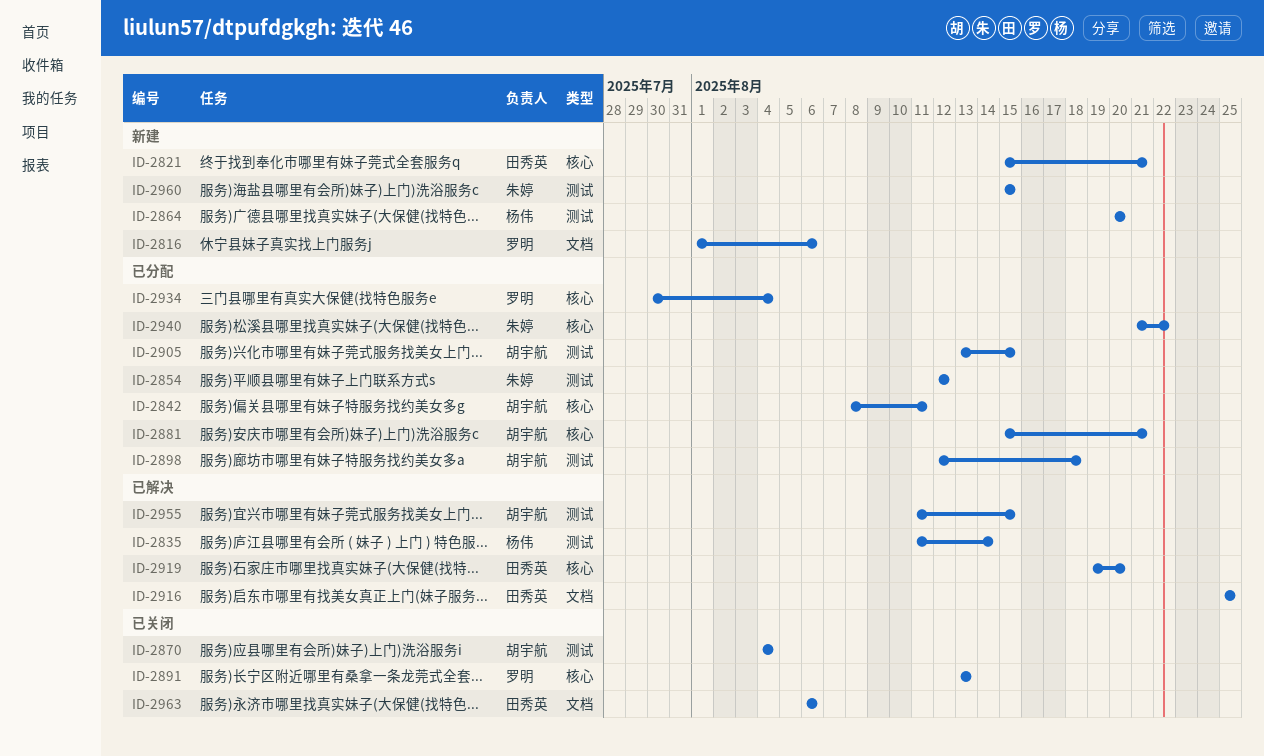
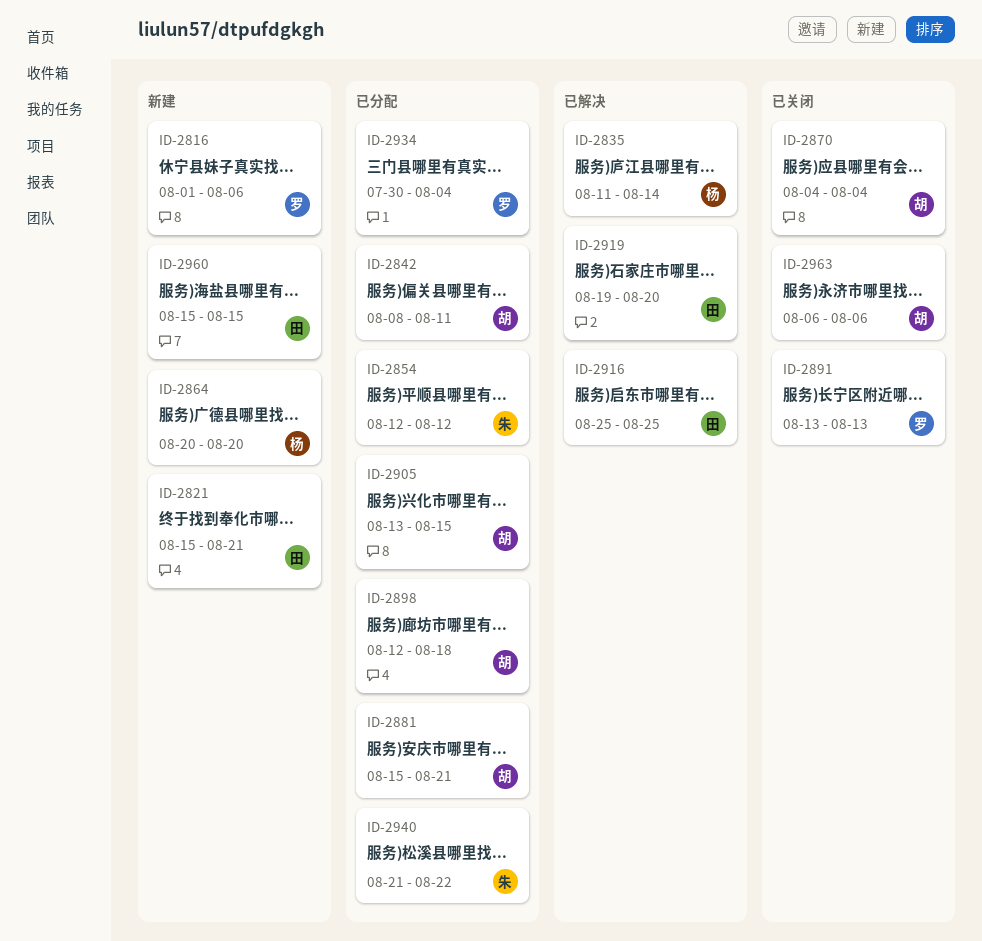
ID-2955: present -> none
ID-2960, owner: 朱婷 -> 田秀英
ID-2963, owner: 田秀英 -> 胡宇航

